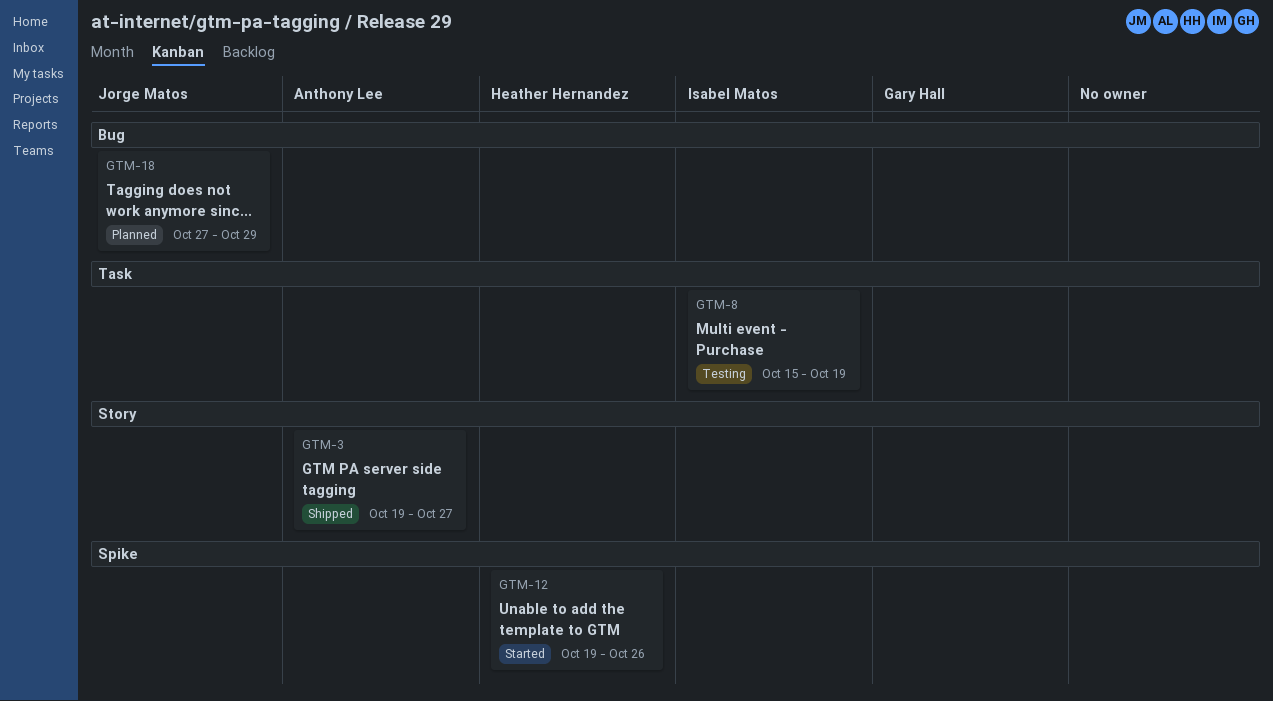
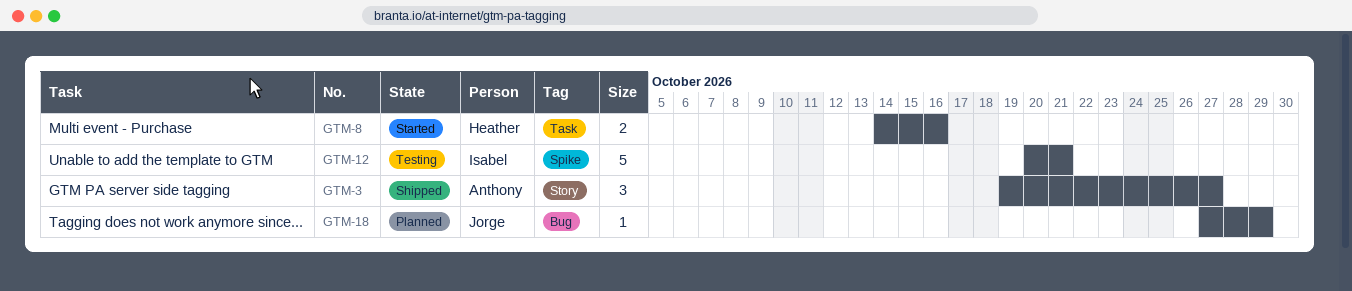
GTM-8, status: Testing -> Started
GTM-8, owner: Isabel Matos -> Heather Hernandez
GTM-8, start: Oct 15 -> Oct 14
GTM-8, due: Oct 19 -> Oct 16
GTM-12, status: Started -> Testing
GTM-12, owner: Heather Hernandez -> Isabel Matos
GTM-12, start: Oct 19 -> Oct 20
GTM-12, due: Oct 26 -> Oct 21

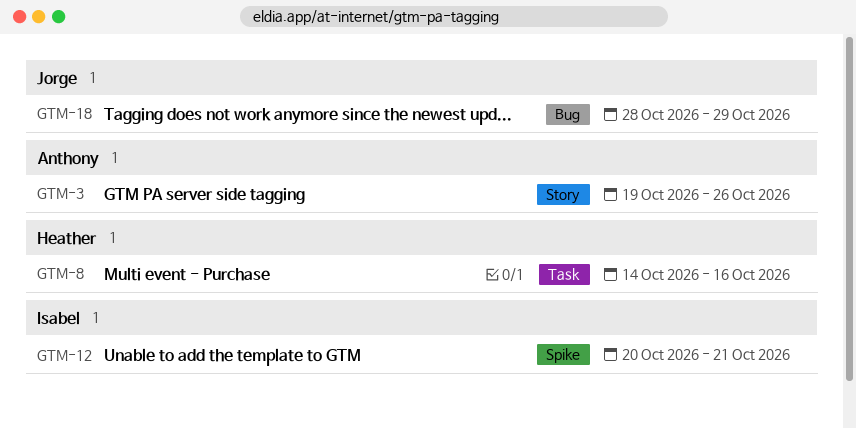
GTM-3, due: Oct 27 -> Oct 26
GTM-18, start: Oct 27 -> Oct 28

